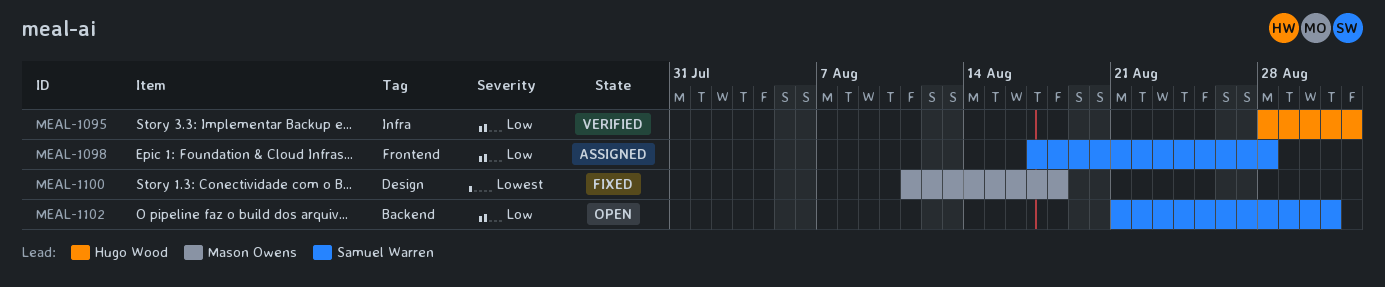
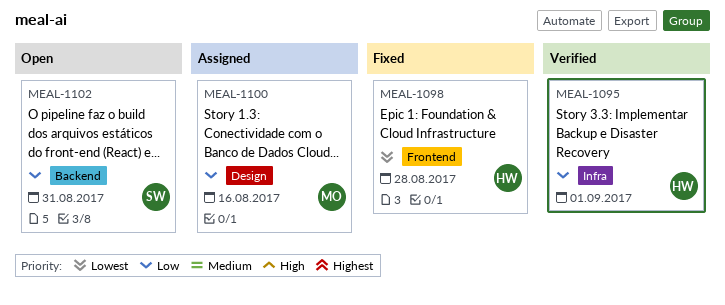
MEAL-1098, status: Assigned -> Fixed
MEAL-1098, owner: Samuel Warren -> Hugo Wood
MEAL-1098, priority: Low -> Lowest
MEAL-1100, status: Fixed -> Assigned
MEAL-1100, priority: Lowest -> Low
MEAL-1100, due: Aug 18 -> Aug 16

